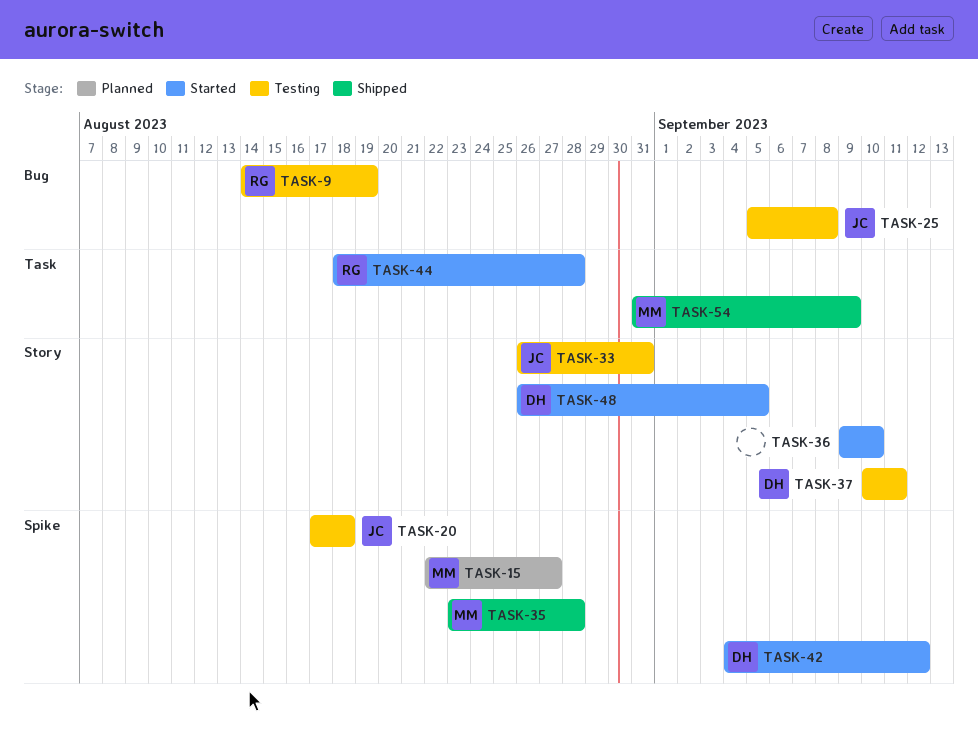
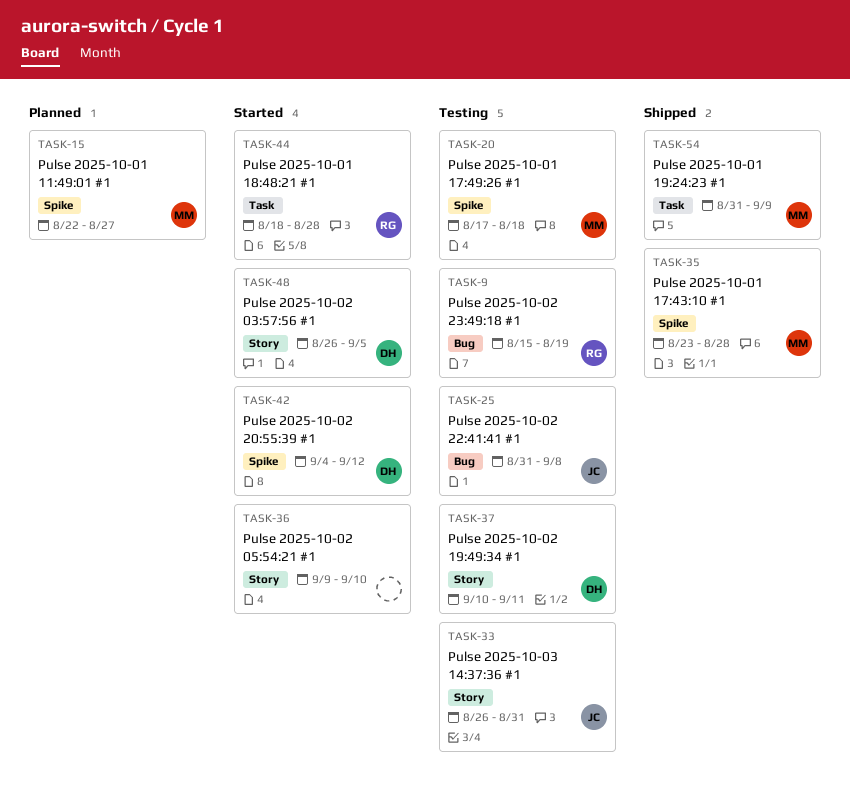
TASK-9, start: Aug 14 -> Aug 15
TASK-20, owner: JC -> MM
TASK-25, start: Sep 5 -> Aug 31

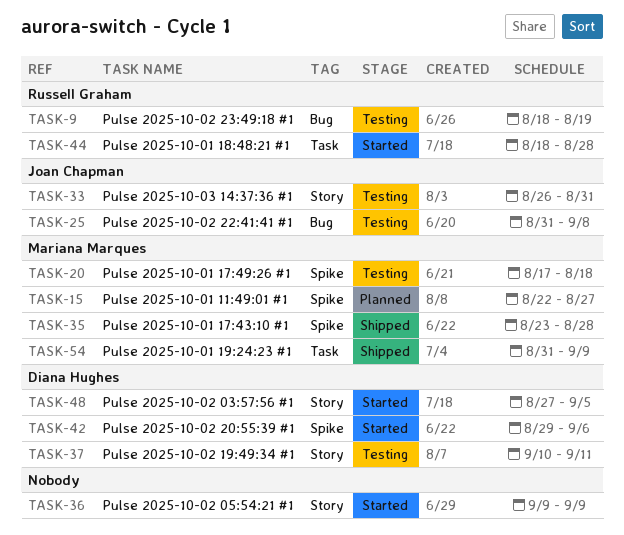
TASK-9, start: Aug 15 -> Aug 18
TASK-36, due: Sep 10 -> Sep 9
TASK-42, start: Sep 4 -> Aug 29
TASK-42, due: Sep 12 -> Sep 6
TASK-48, start: Aug 26 -> Aug 27

